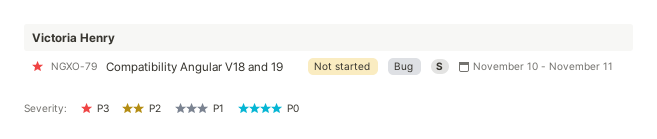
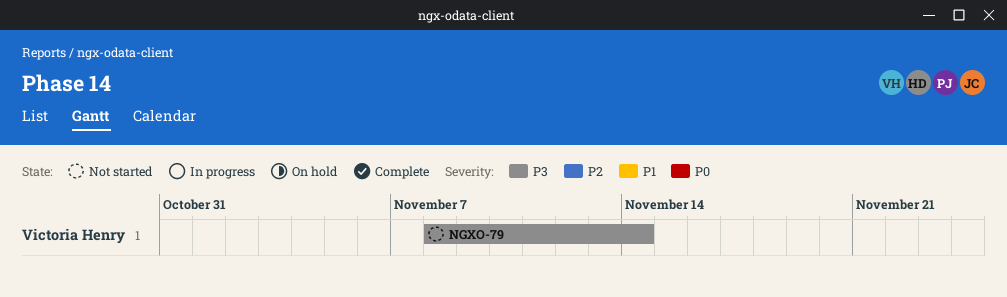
NGXO-79, start: Nov 10 -> Nov 8
NGXO-79, due: Nov 11 -> Nov 14

